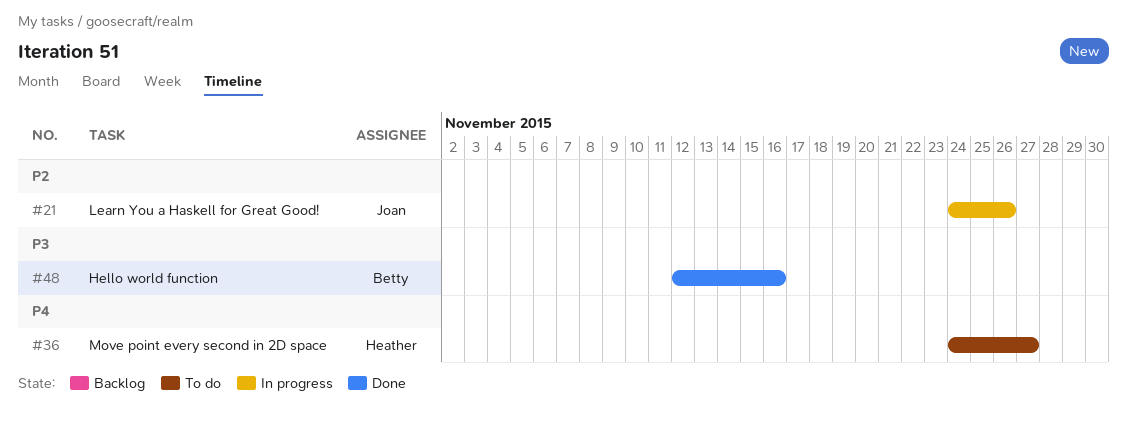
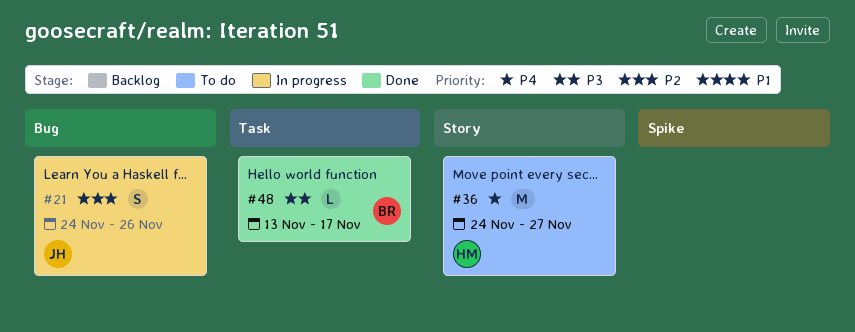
#48, start: Nov 12 -> Nov 13
#48, due: Nov 16 -> Nov 17

